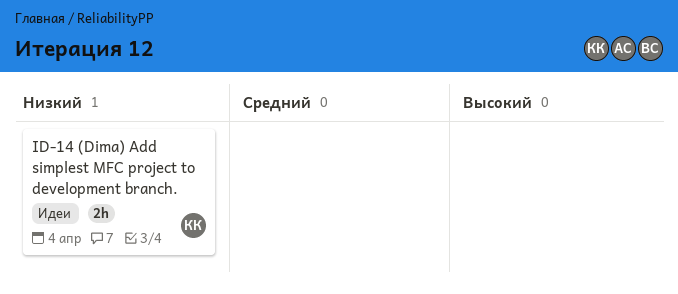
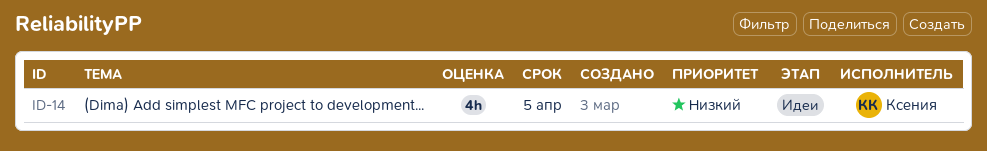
ID-14, estimate: 2h -> 4h
ID-14, due: Apr 4 -> Apr 5

